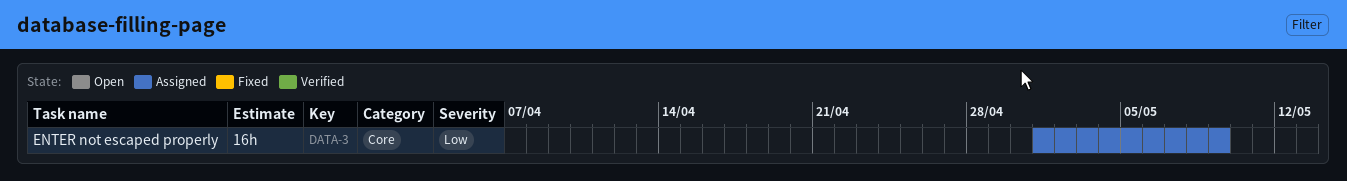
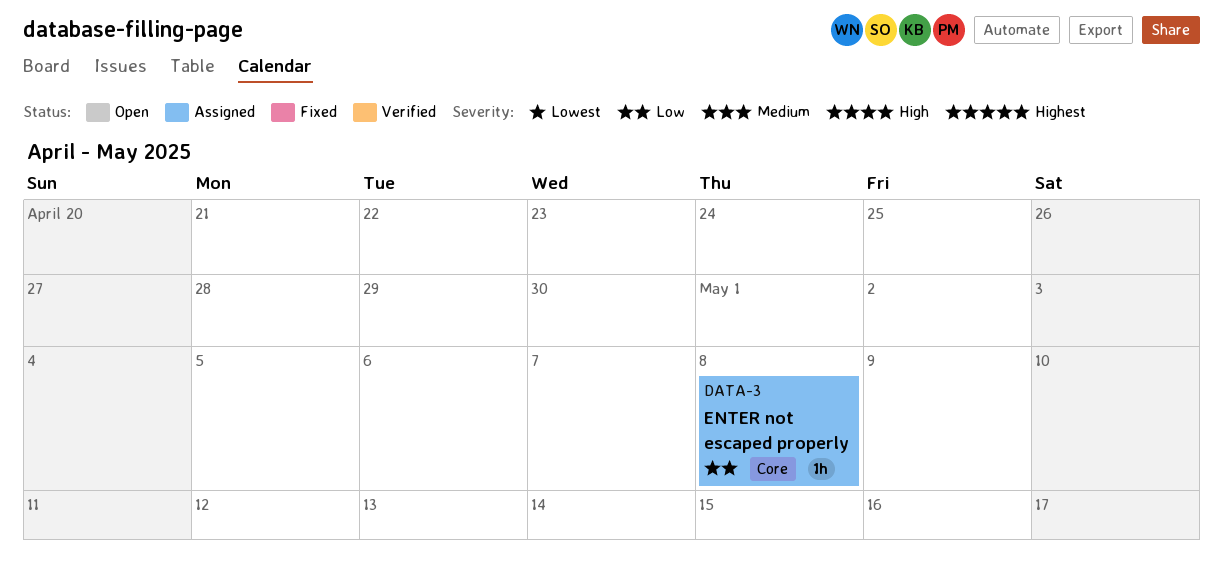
DATA-3, estimate: 16h -> 1h
DATA-3, due: May 9 -> May 8

